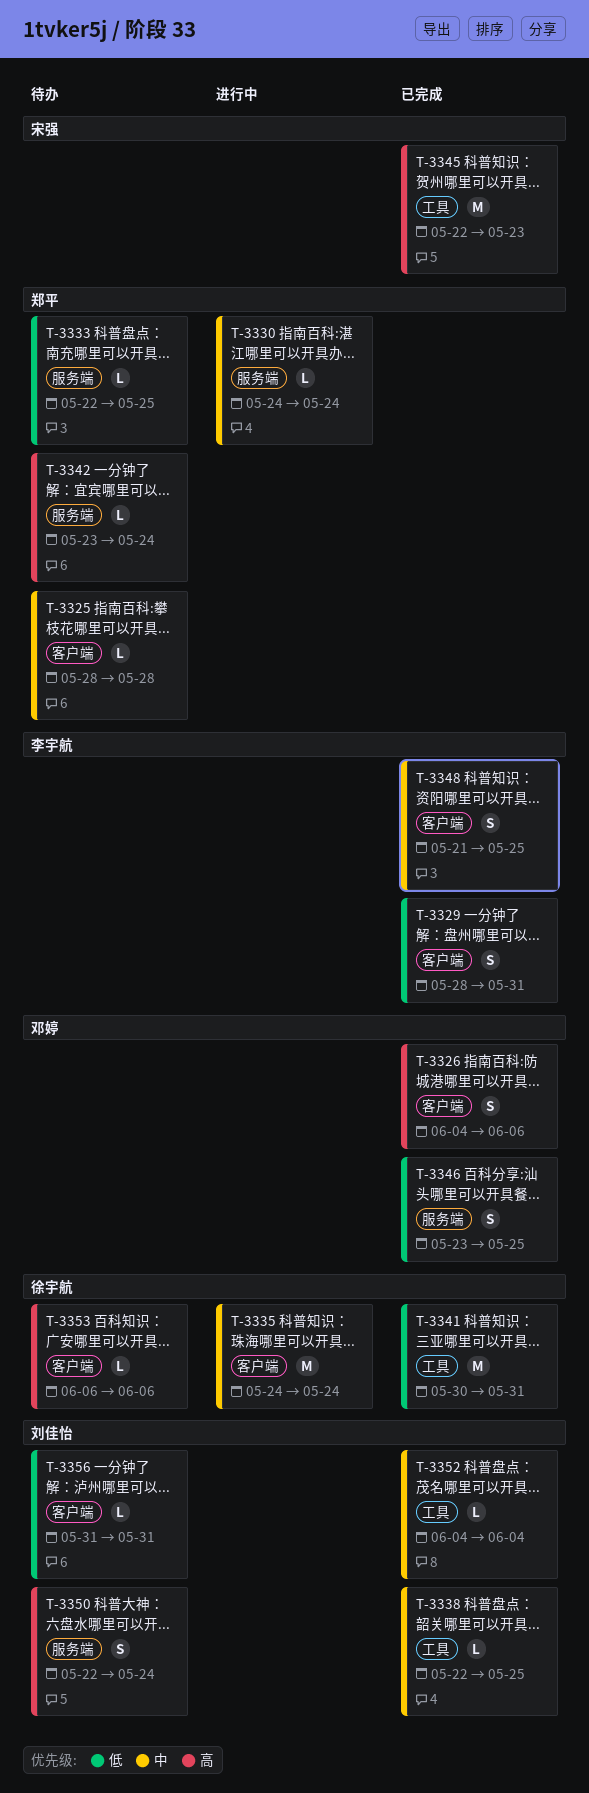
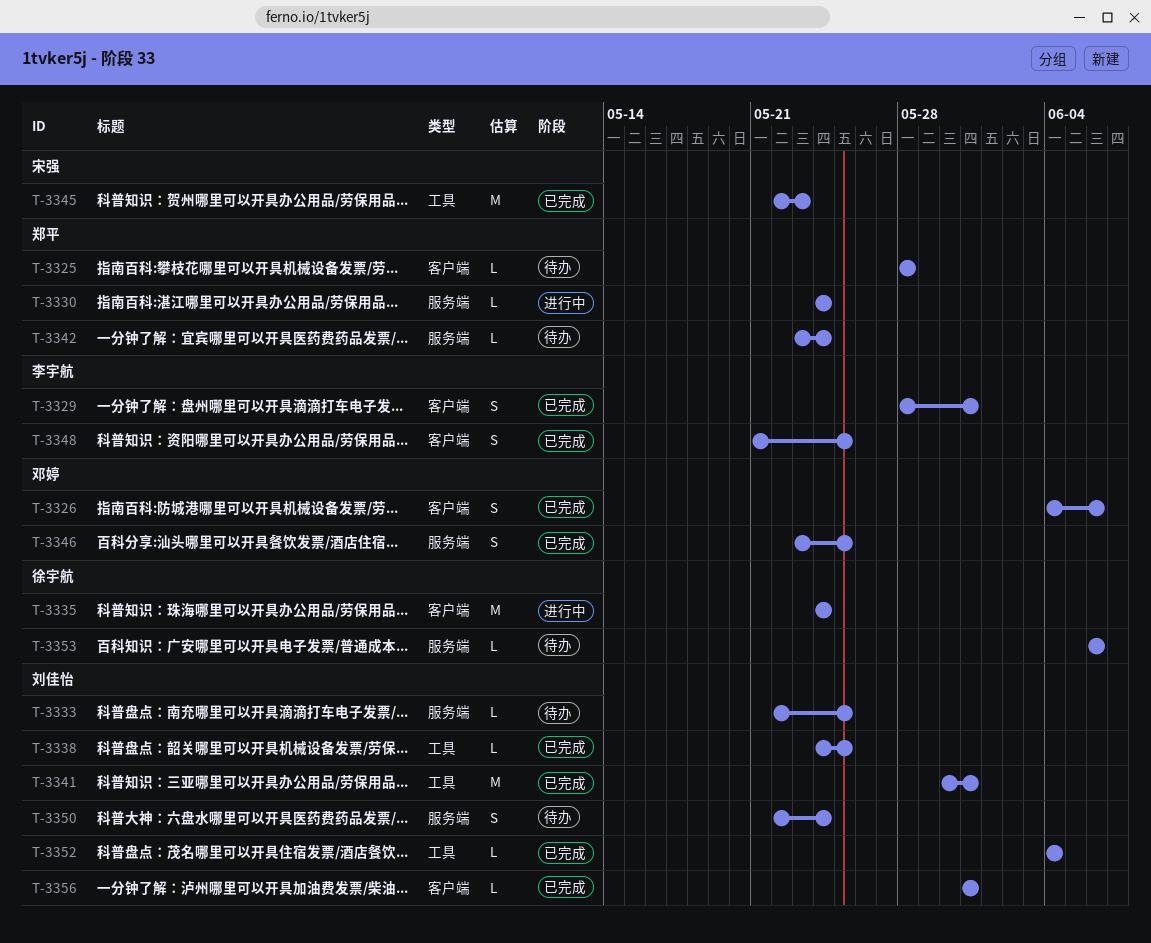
T-3333, owner: 郑平 -> 刘佳怡
T-3338, start: May 22 -> May 24
T-3341, owner: 徐宇航 -> 刘佳怡
T-3353, label: 客户端 -> 服务端
T-3356, status: 待办 -> 已完成

